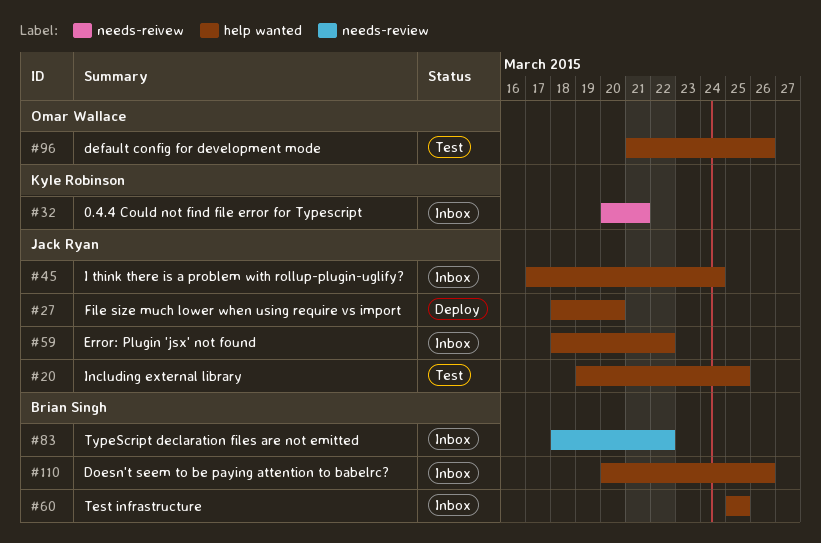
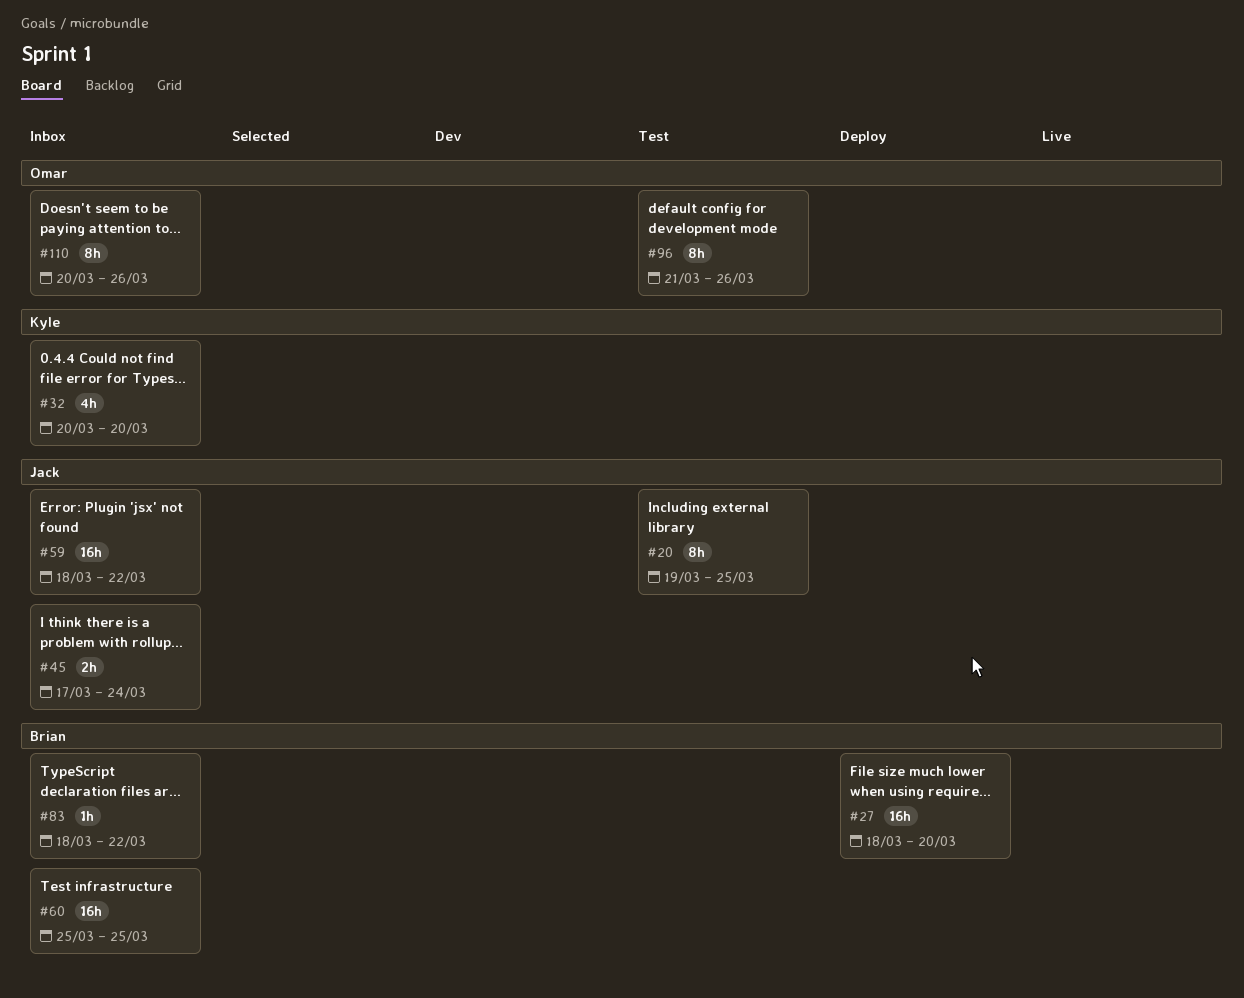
#27, owner: Jack Ryan -> Brian Singh
#32, due: Mar 21 -> Mar 20
#110, owner: Brian Singh -> Omar Wallace

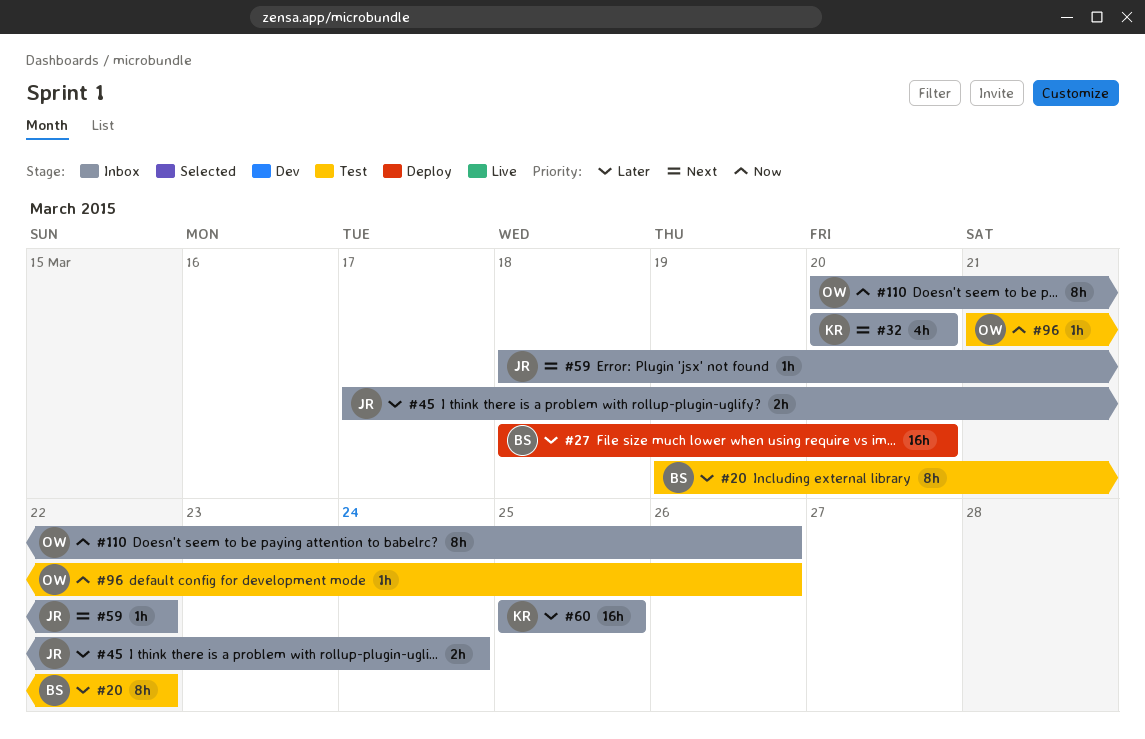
#20, owner: Jack -> Brian
#20, due: Mar 25 -> Mar 22
#59, estimate: 16h -> 1h
#60, owner: Brian -> Kyle
#83: present -> none
#96, estimate: 8h -> 1h

